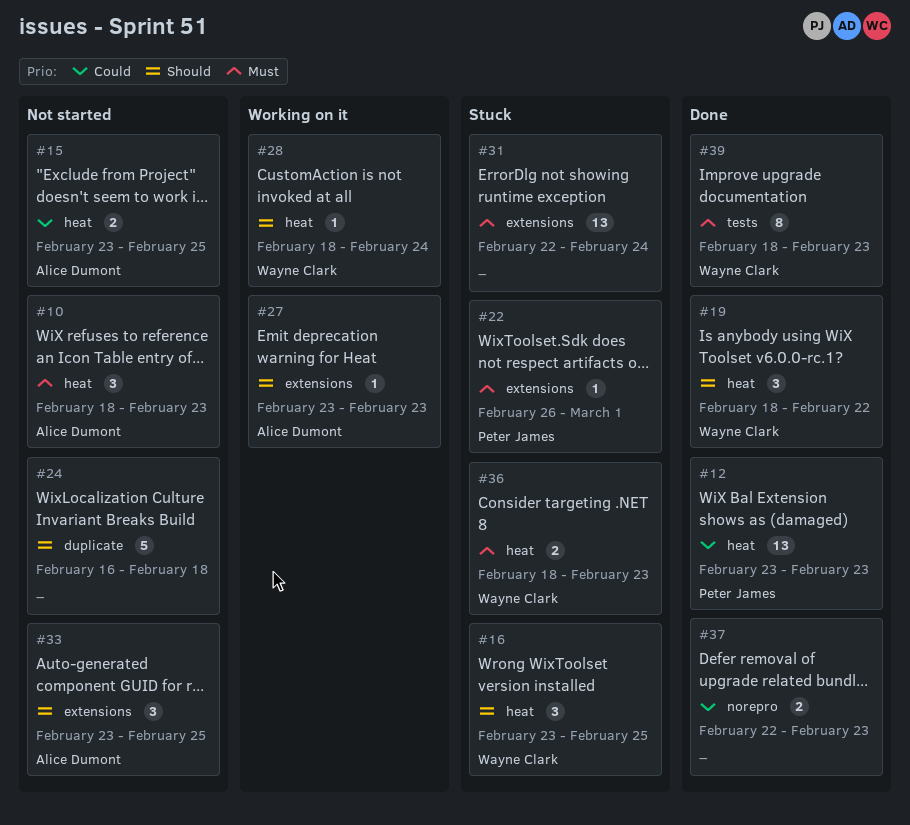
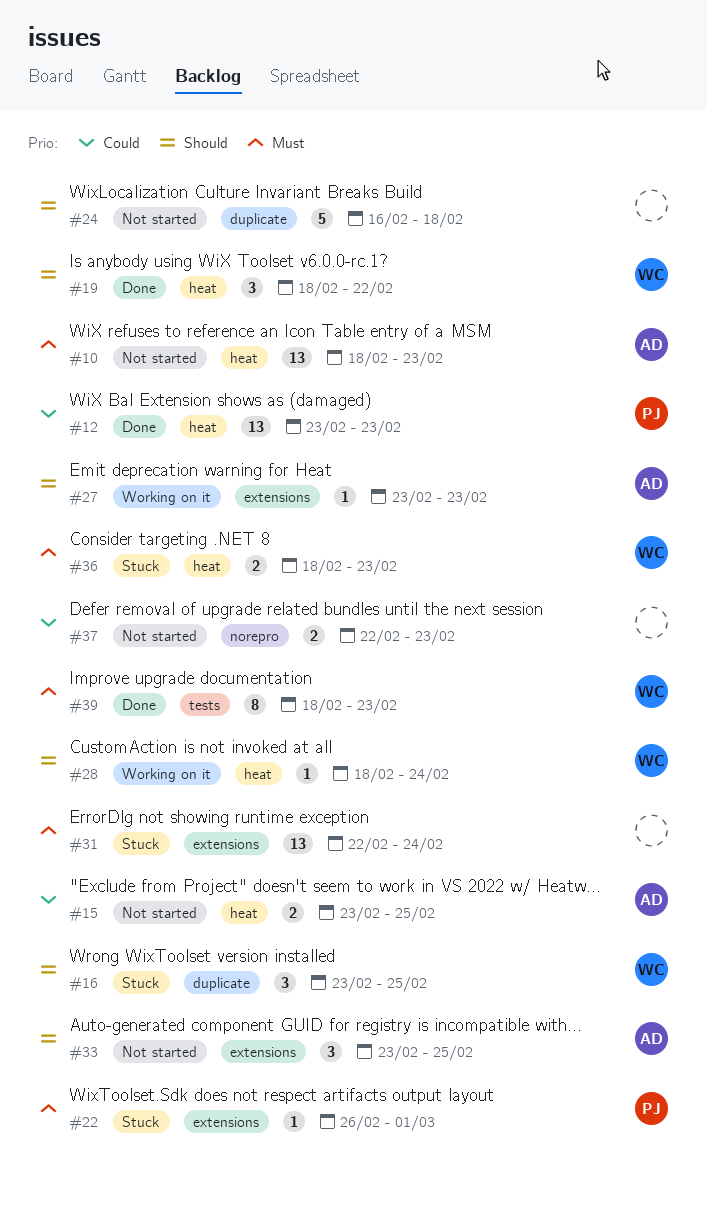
#10, estimate: 3 -> 13
#16, label: heat -> duplicate
#37, status: Done -> Not started

